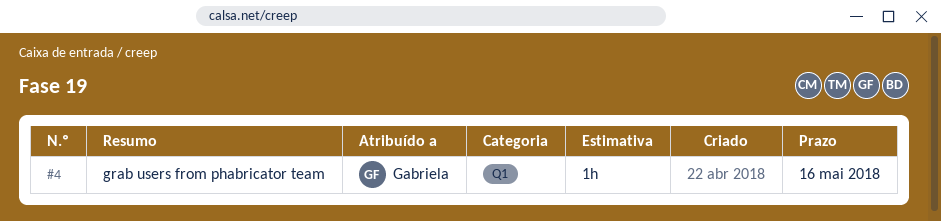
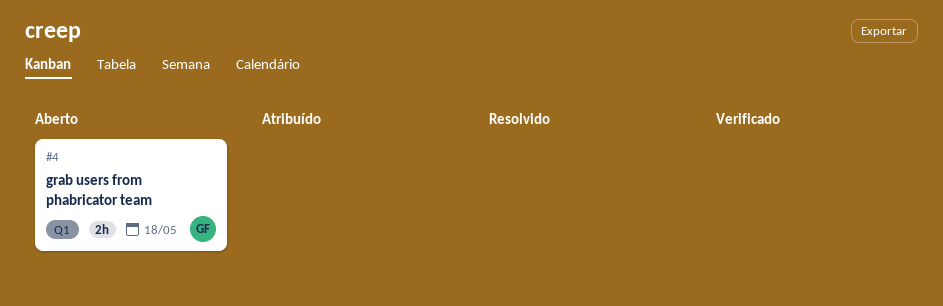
#4, estimate: 1h -> 2h
#4, due: May 16 -> May 18

